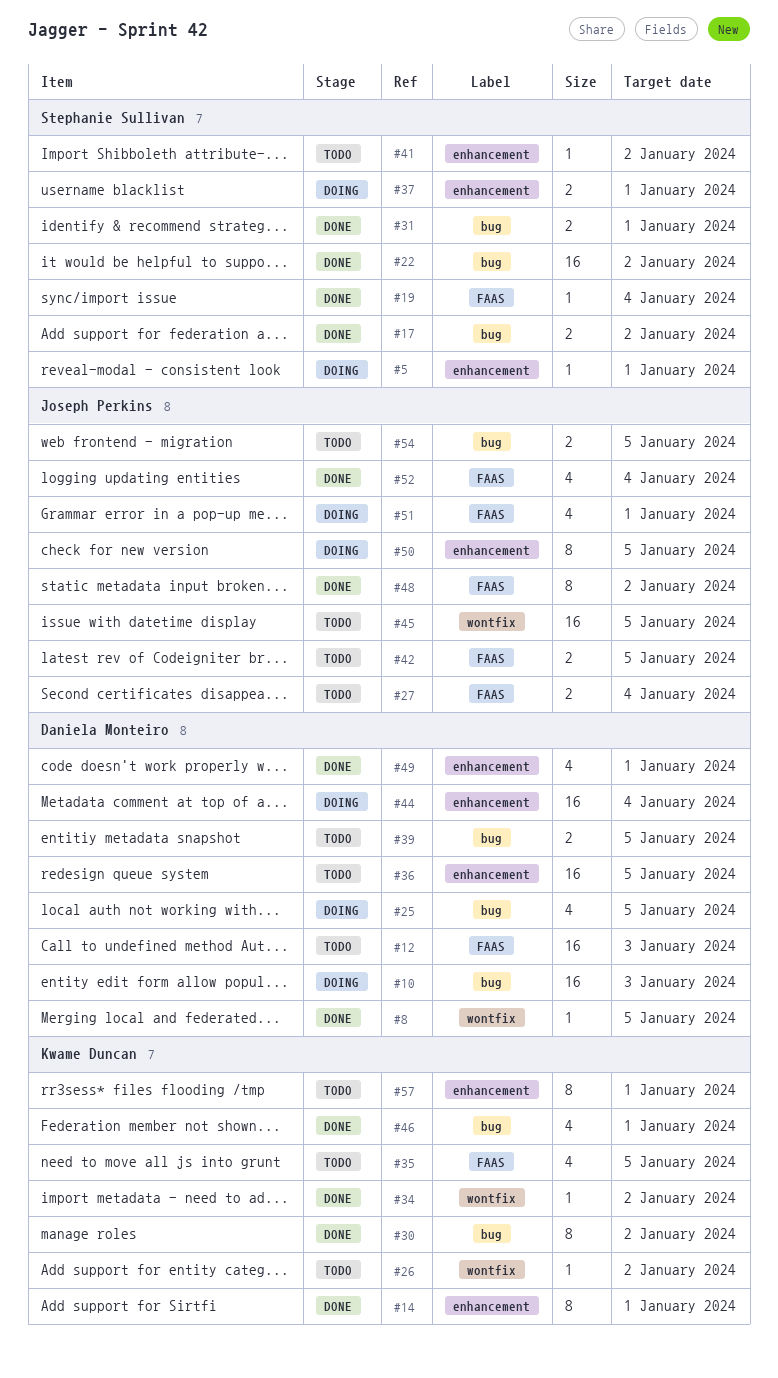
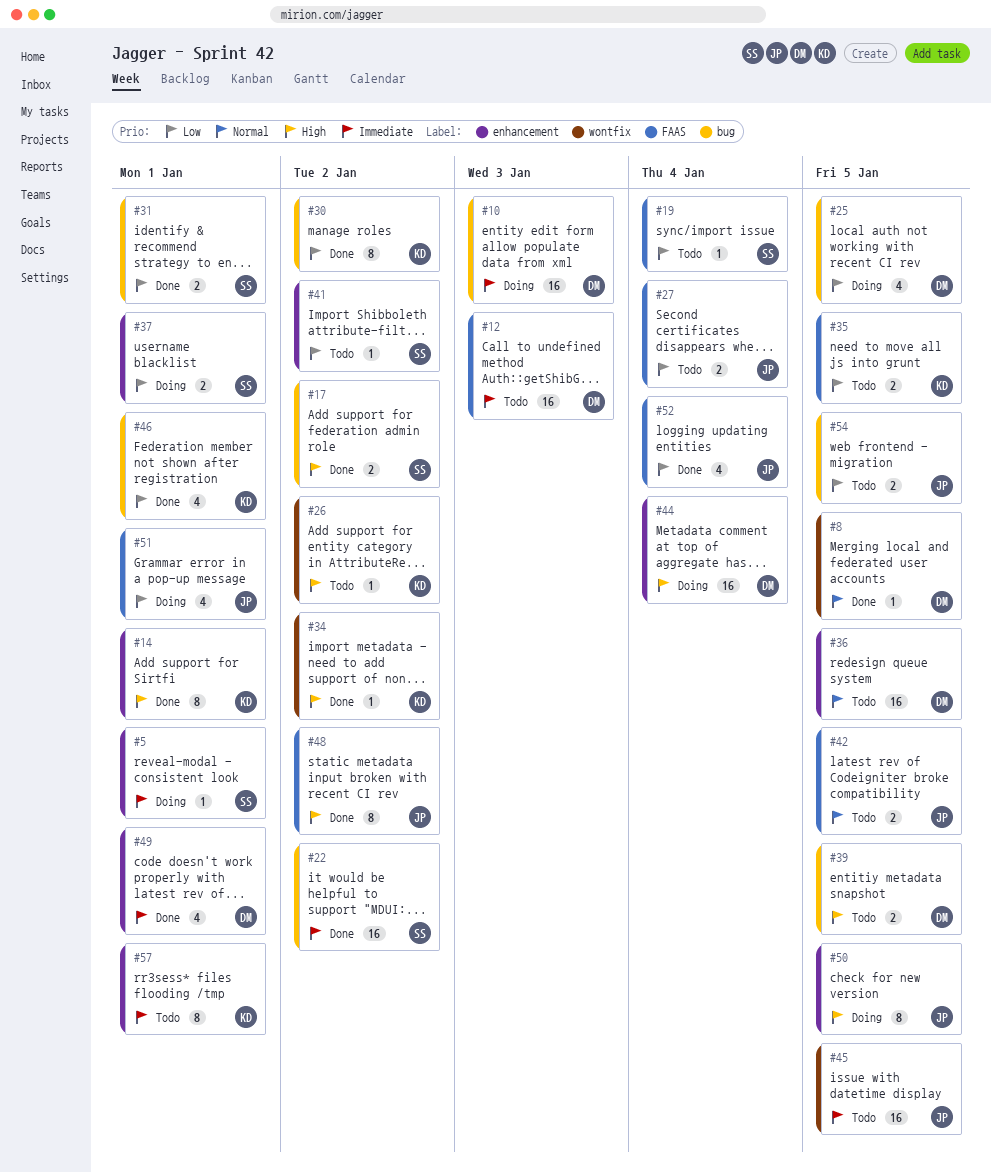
#19, status: Done -> Todo
#35, estimate: 4 -> 2

